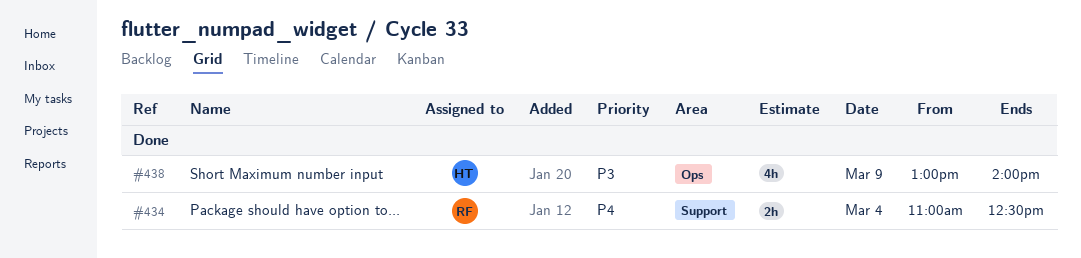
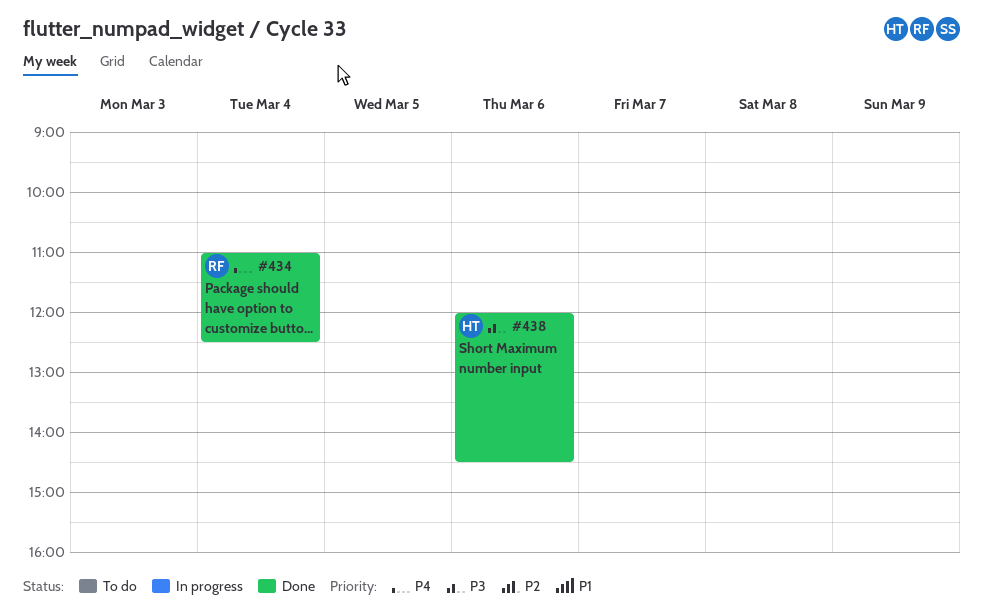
#438, day: Mar 9 -> Mar 6
#438, begins: 13:00 -> 12:00
#438, ends: 14:00 -> 14:30

